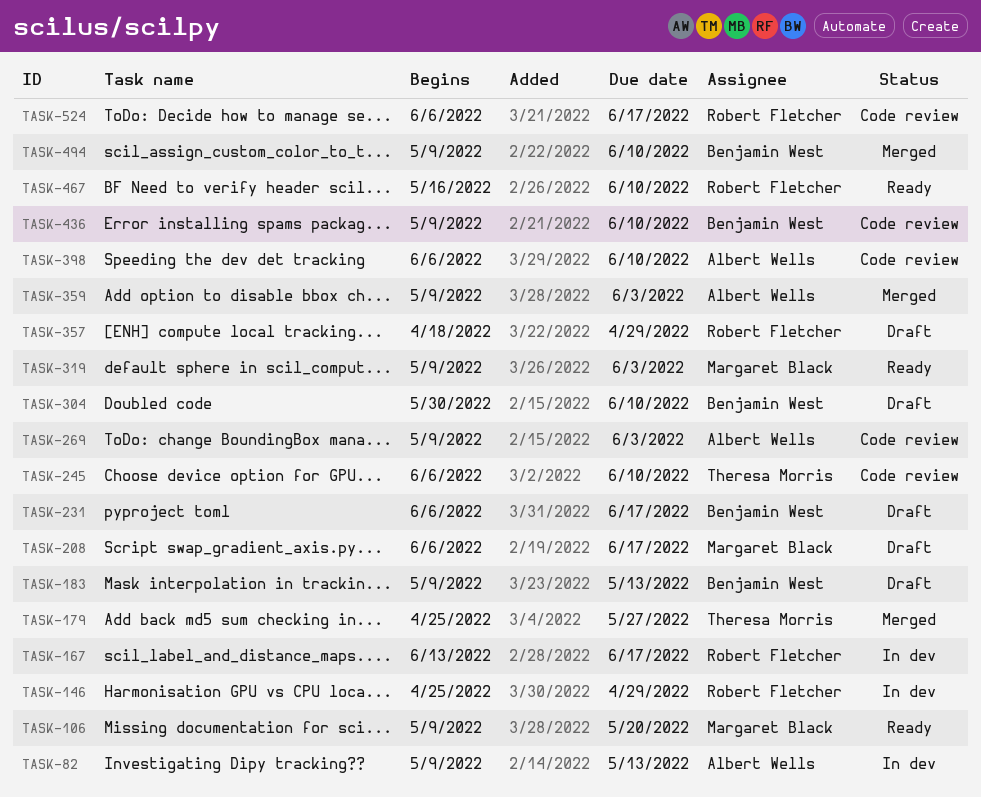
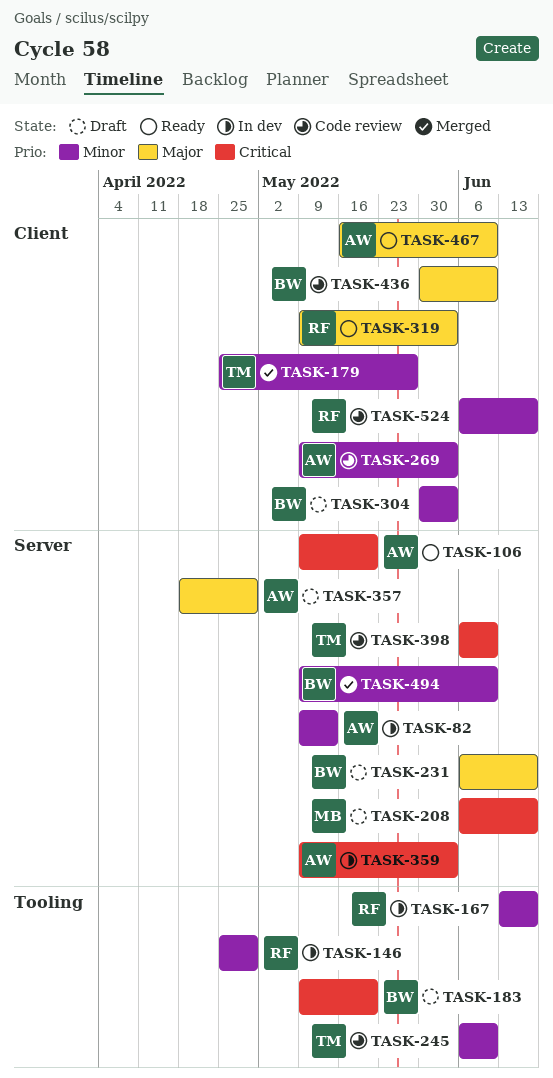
TASK-106, owner: Margaret Black -> Albert Wells
TASK-183, due: May 13 -> May 20
TASK-304, due: Jun 10 -> Jun 3
TASK-319, owner: Margaret Black -> Robert Fletcher
TASK-357, owner: Robert Fletcher -> Albert Wells
TASK-359, status: Merged -> In dev
TASK-398, owner: Albert Wells -> Theresa Morris
TASK-436, start: May 9 -> May 30
TASK-467, owner: Robert Fletcher -> Albert Wells

